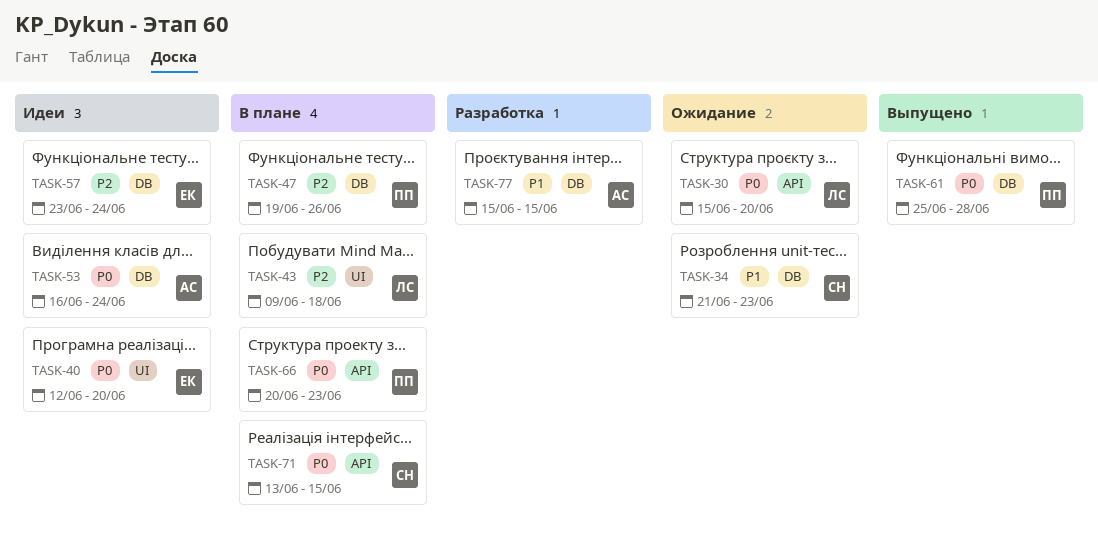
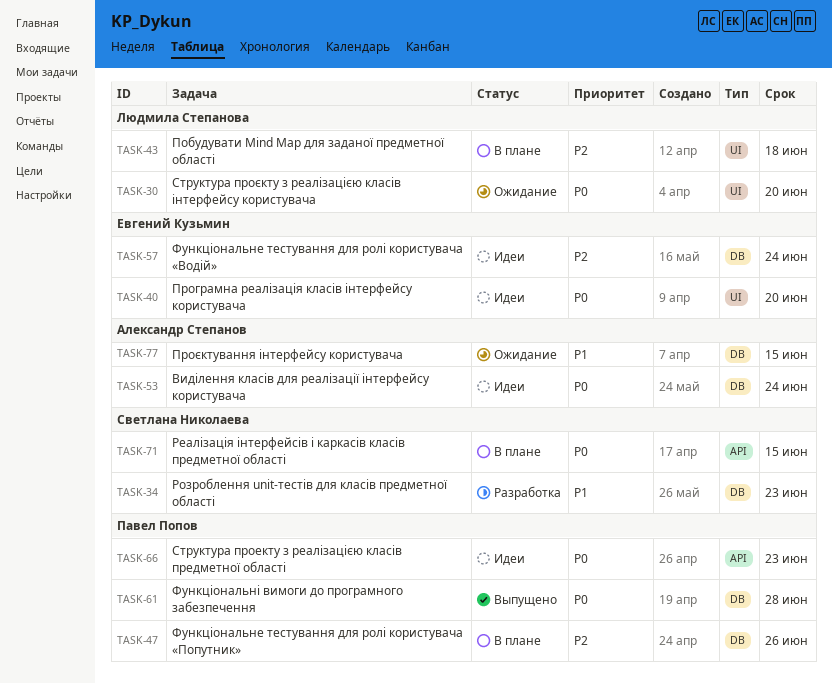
TASK-30, label: API -> UI
TASK-34, status: Ожидание -> Разработка
TASK-66, status: В плане -> Идеи
TASK-77, status: Разработка -> Ожидание

